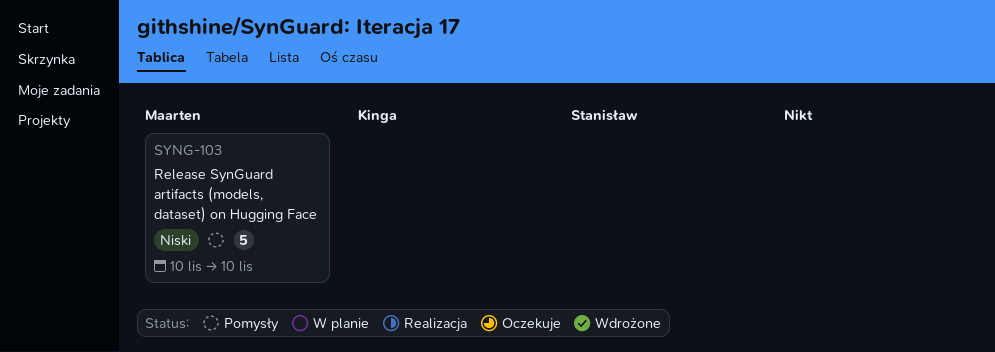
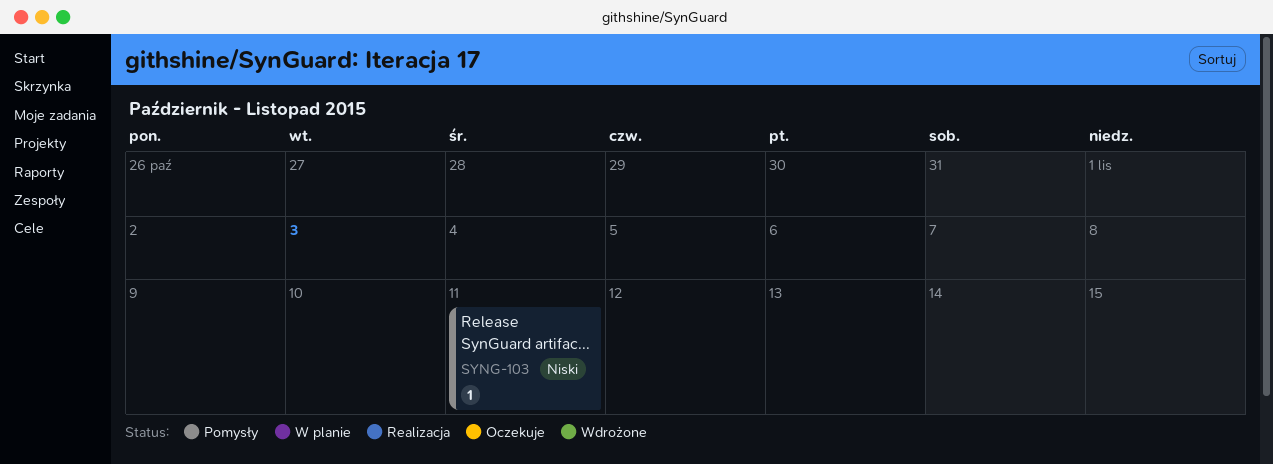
SYNG-103, estimate: 5 -> 1
SYNG-103, due: Nov 10 -> Nov 11

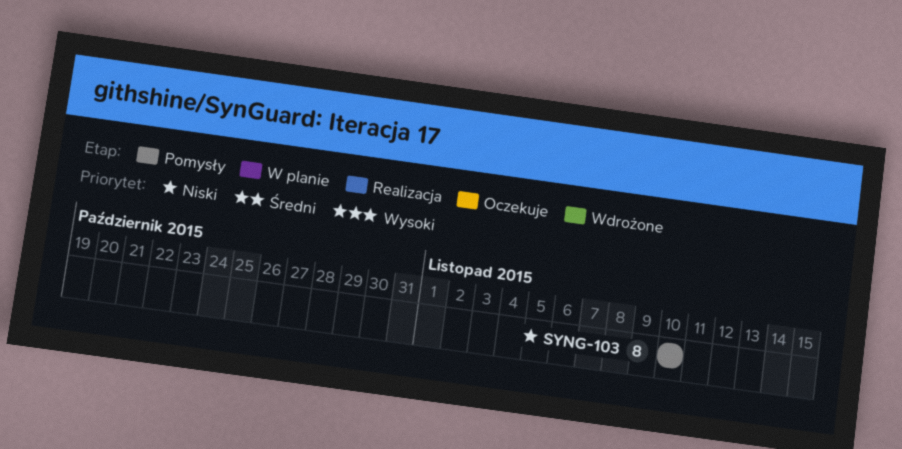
SYNG-103, estimate: 1 -> 8
SYNG-103, due: Nov 11 -> Nov 10

